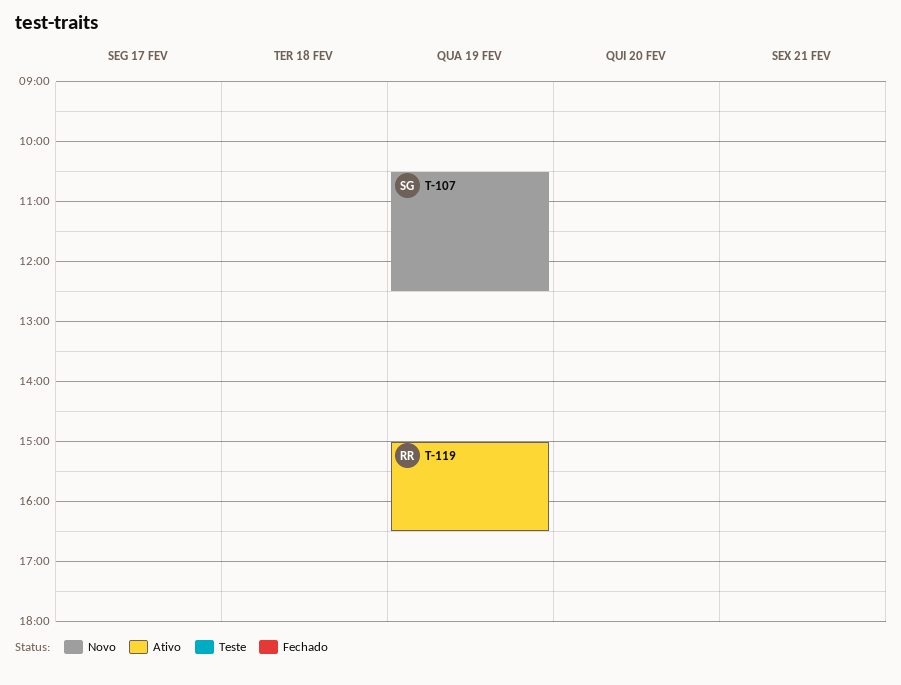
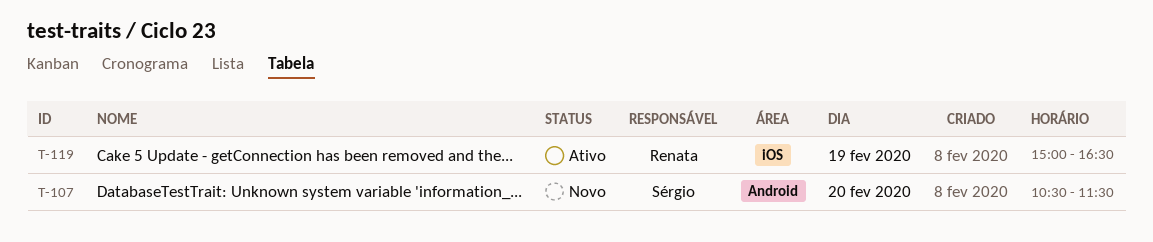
T-107, day: Feb 19 -> Feb 20
T-107, ends: 12:30 -> 11:30

